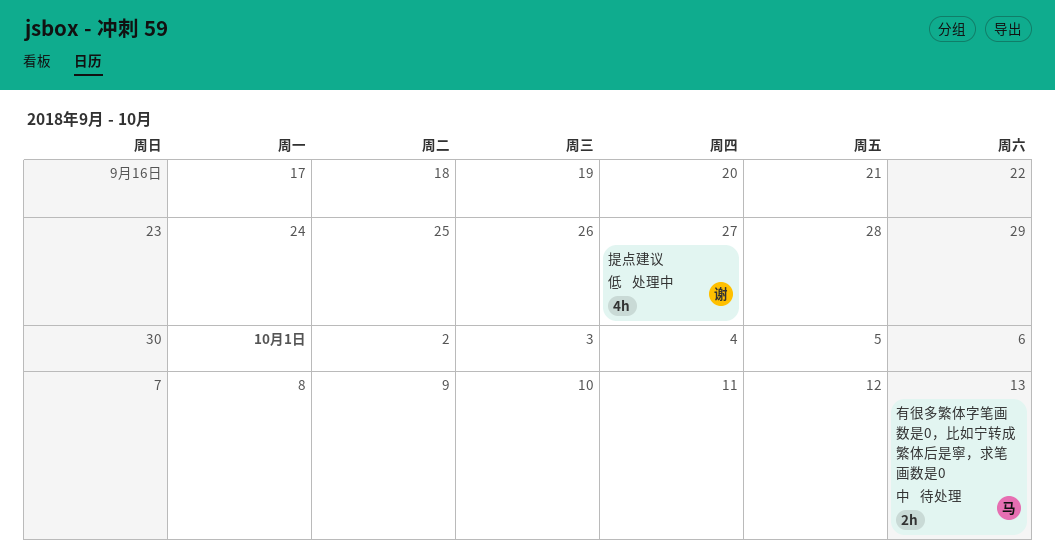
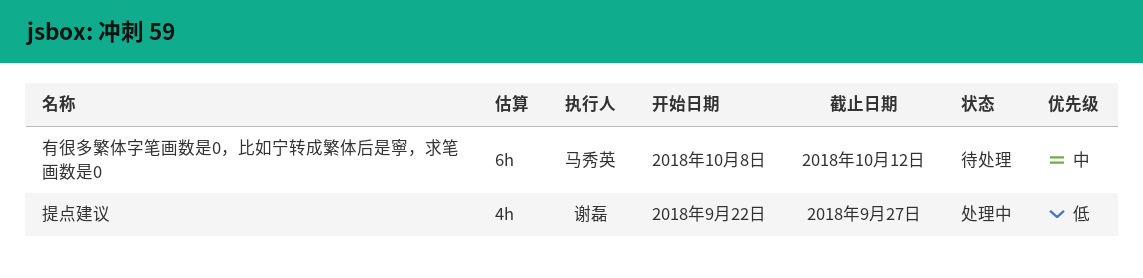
有很多繁体字笔画数是0，比如宁转成繁体后是寧，求笔画数是0, estimate: 2h -> 6h
有很多繁体字笔画数是0，比如宁转成繁体后是寧，求笔画数是0, due: Oct 13 -> Oct 12

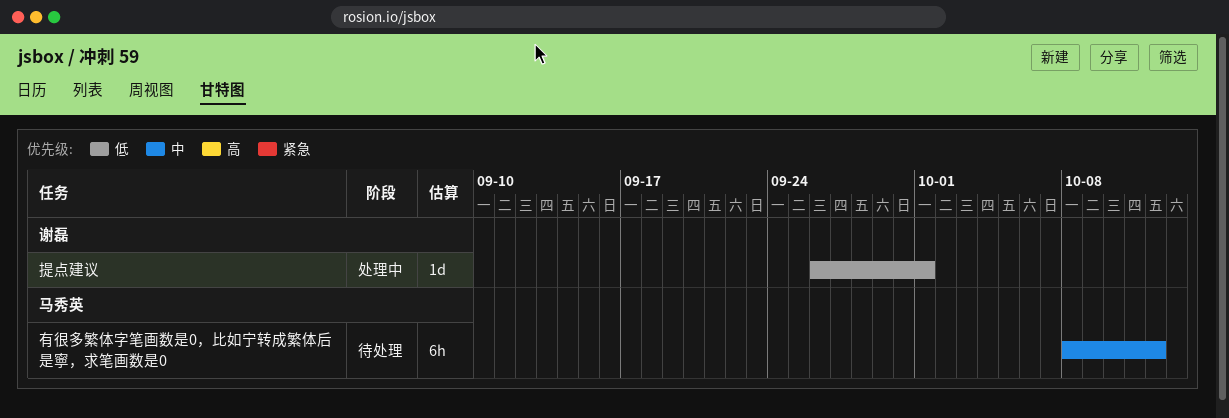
提点建议, estimate: 4h -> 1d
提点建议, start: Sep 22 -> Sep 26
提点建议, due: Sep 27 -> Oct 1

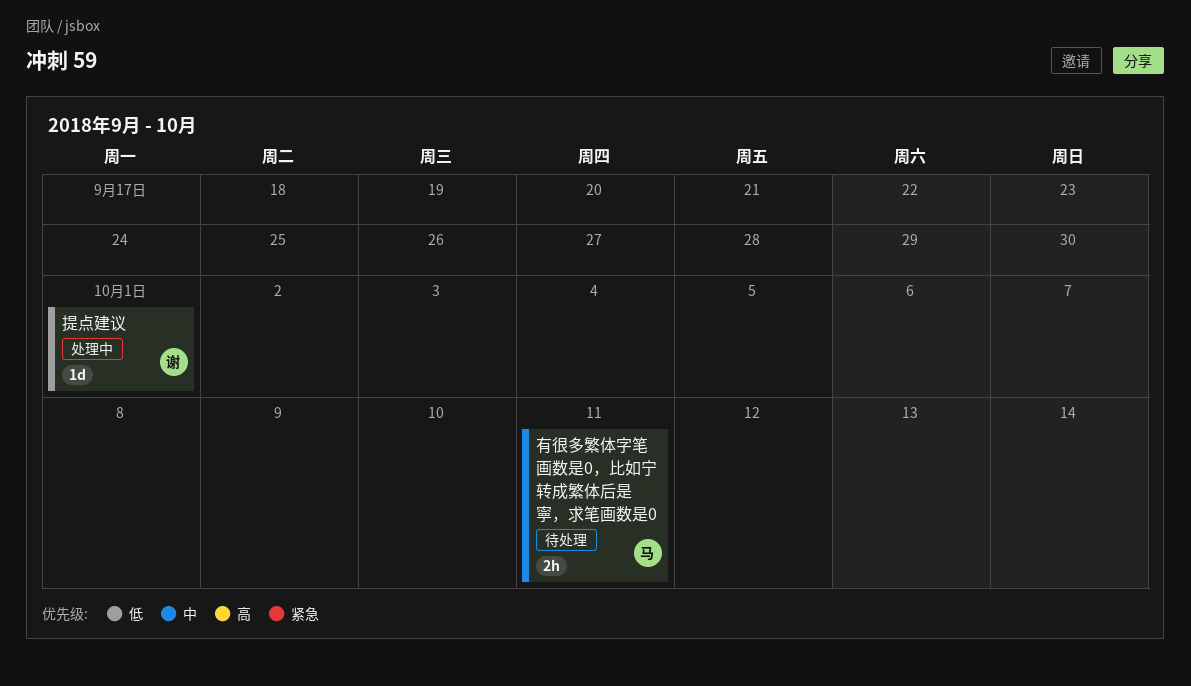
有很多繁体字笔画数是0，比如宁转成繁体后是寧，求笔画数是0, estimate: 6h -> 2h
有很多繁体字笔画数是0，比如宁转成繁体后是寧，求笔画数是0, due: Oct 12 -> Oct 11

